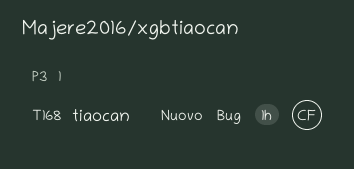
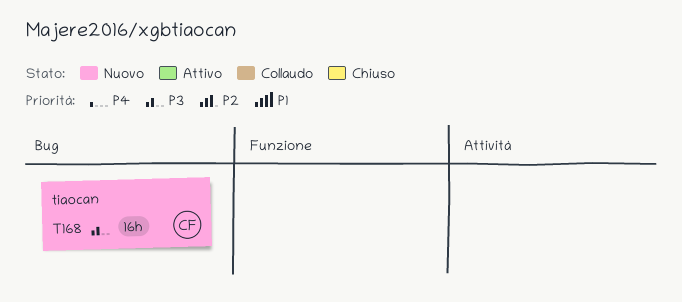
T168, estimate: 1h -> 16h

